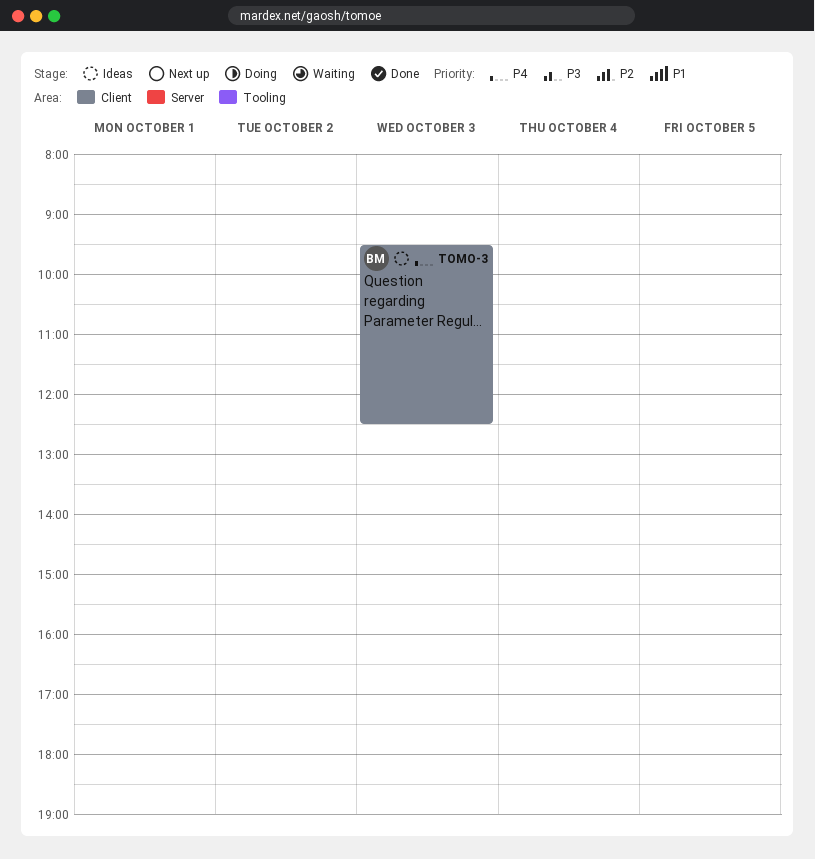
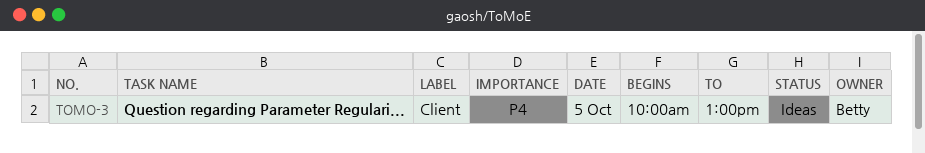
TOMO-3, day: Oct 3 -> Oct 5
TOMO-3, begins: 09:30 -> 10:00
TOMO-3, ends: 12:30 -> 13:00

